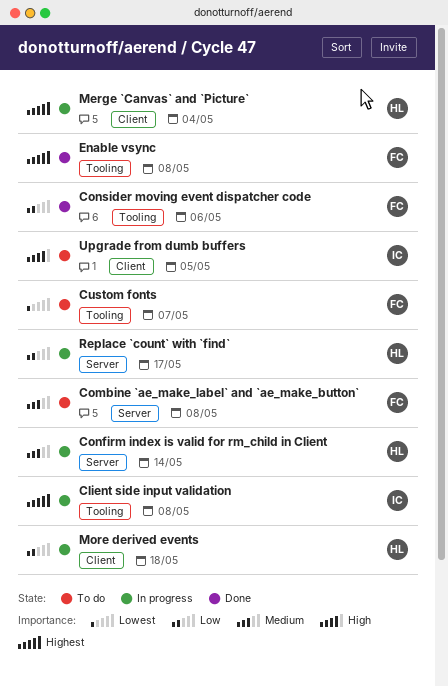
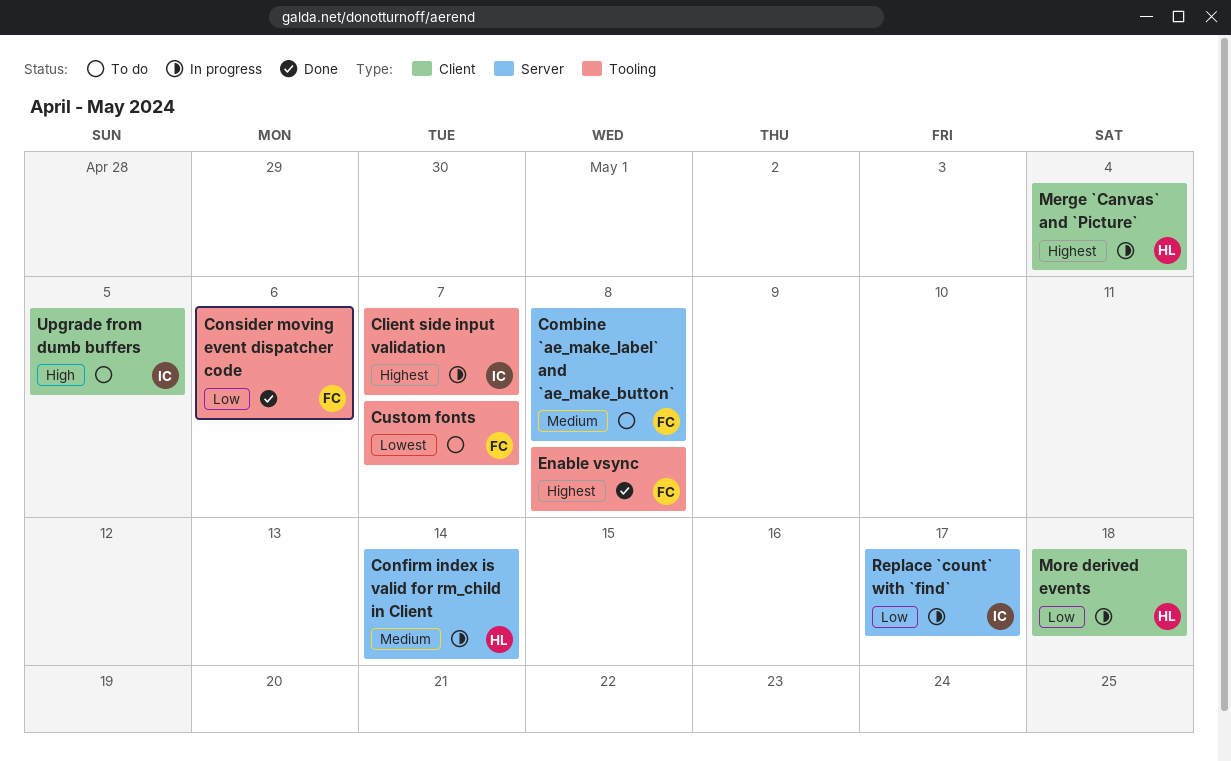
Client side input validation, due: May 8 -> May 7
Replace `count` with `find`, owner: HL -> IC

